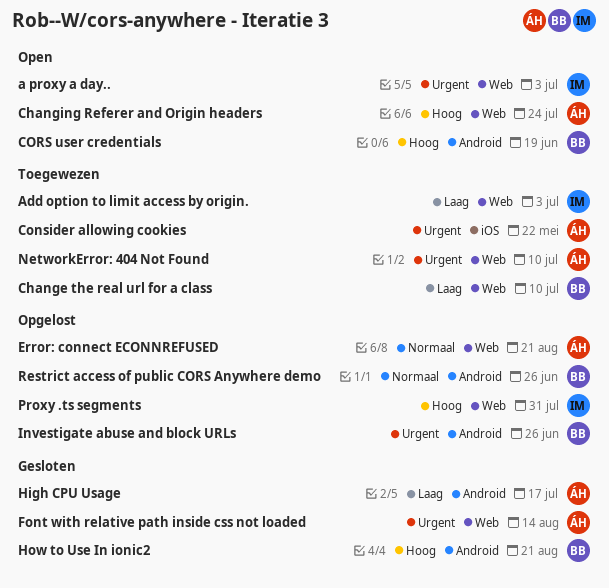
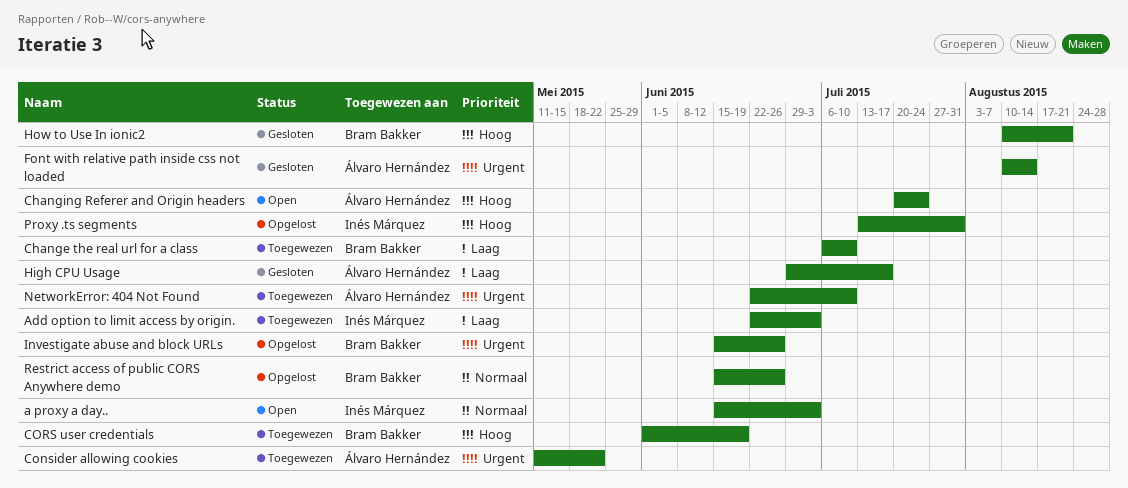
a proxy a day.., priority: Urgent -> Normaal
CORS user credentials, status: Open -> Toegewezen
Error: connect ECONNREFUSED: present -> none

